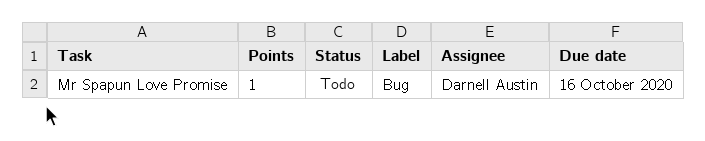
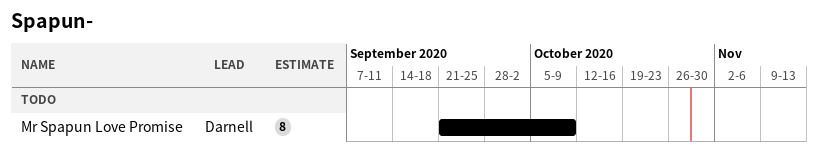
Mr Spapun Love Promise, estimate: 1 -> 8
Mr Spapun Love Promise, due: Oct 16 -> Oct 9

